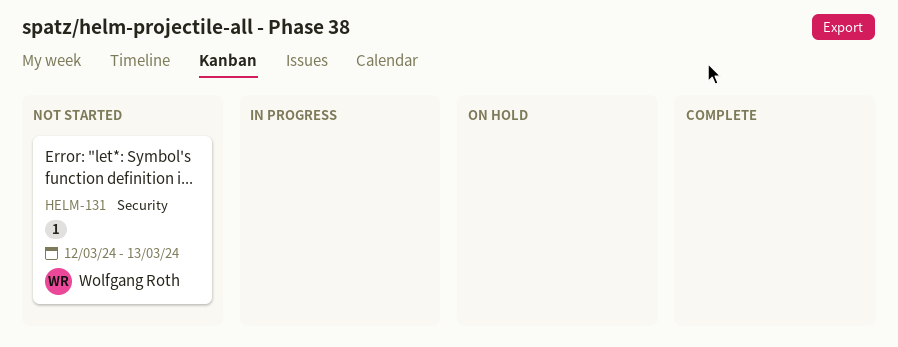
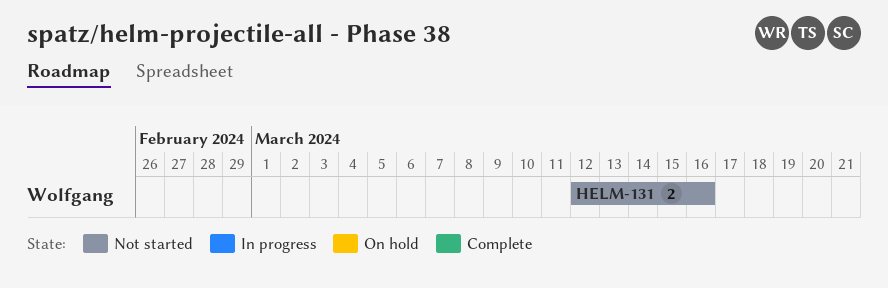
HELM-131, estimate: 1 -> 2
HELM-131, due: Mar 13 -> Mar 16

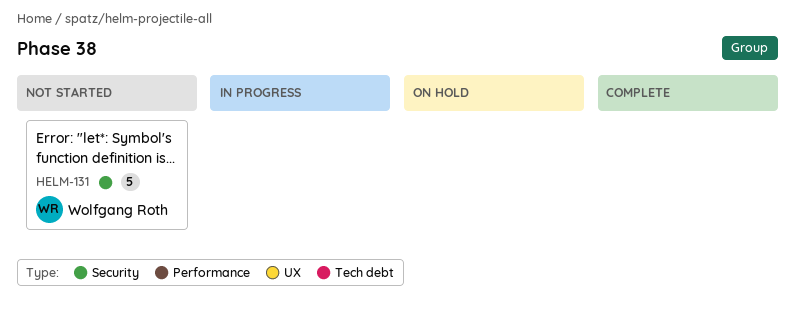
HELM-131, estimate: 2 -> 5

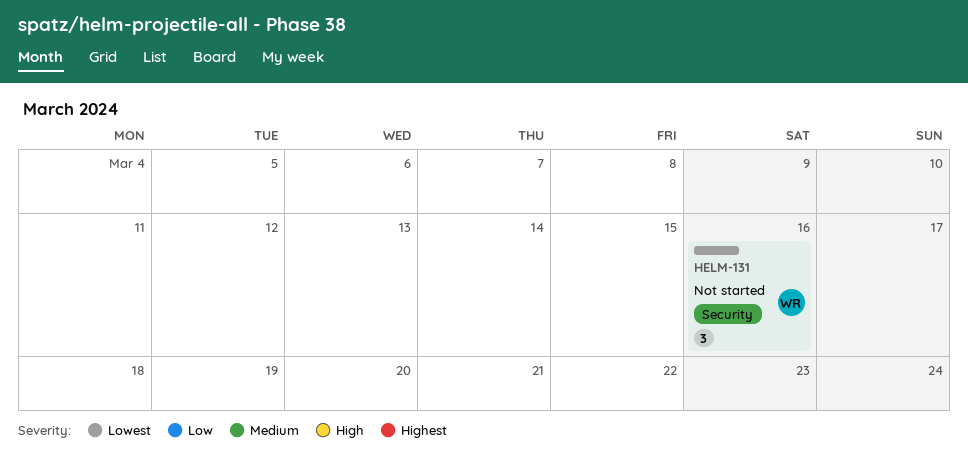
HELM-131, estimate: 5 -> 3

